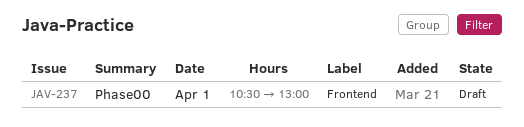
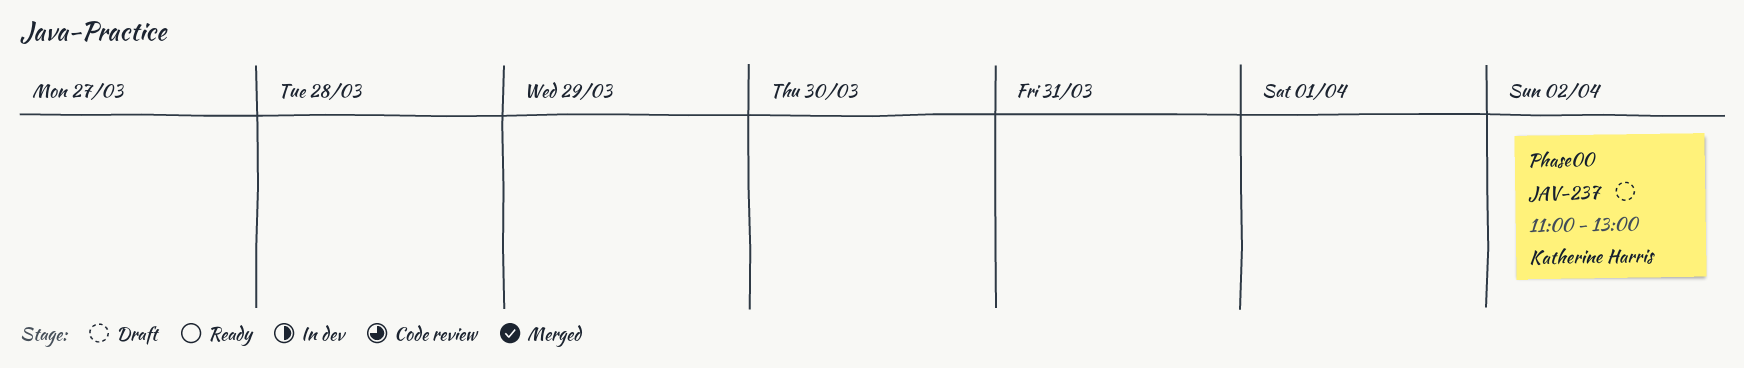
JAV-237, day: Apr 1 -> Apr 2
JAV-237, begins: 10:30 -> 11:00

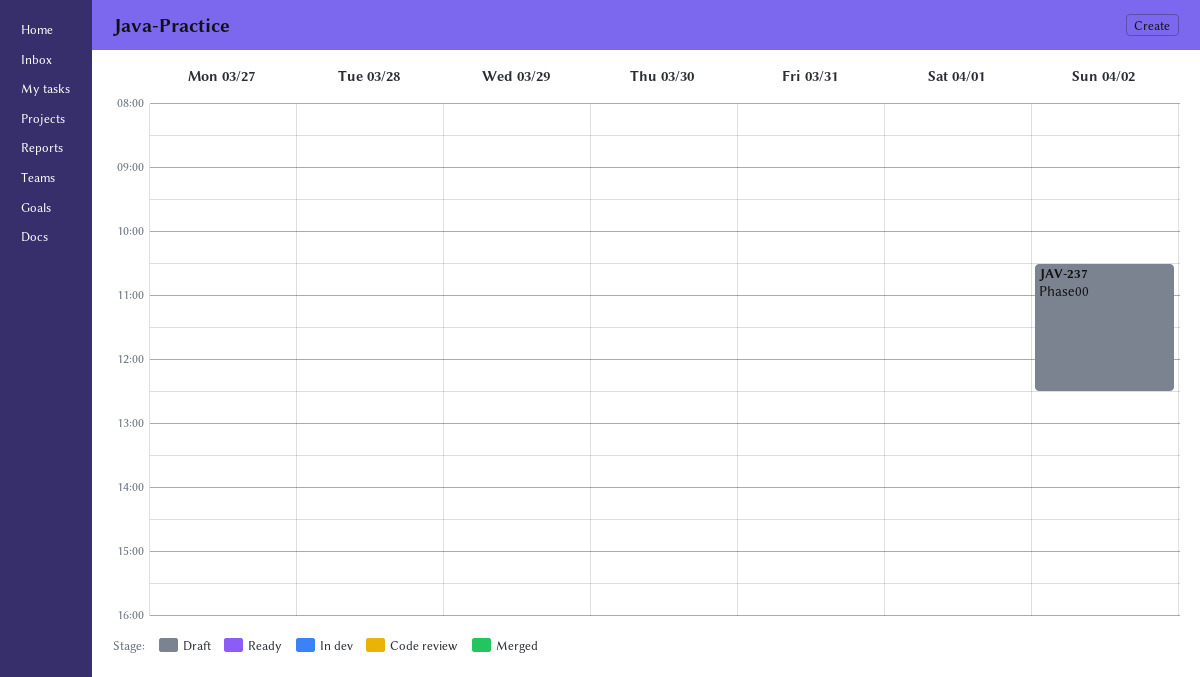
JAV-237, begins: 11:00 -> 10:30
JAV-237, ends: 13:00 -> 12:30

